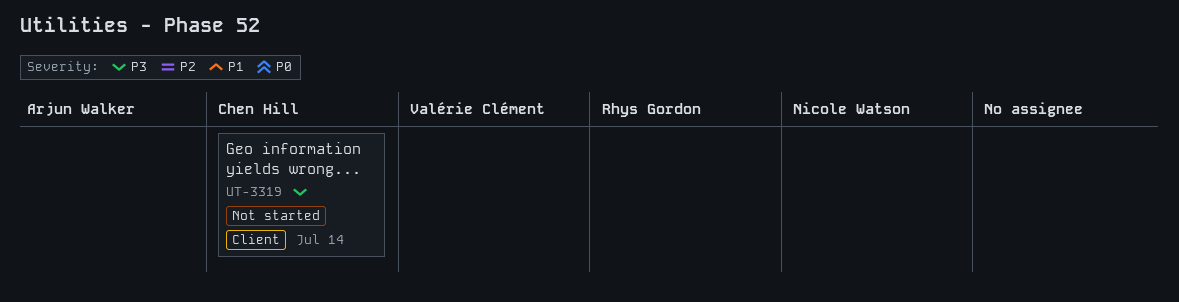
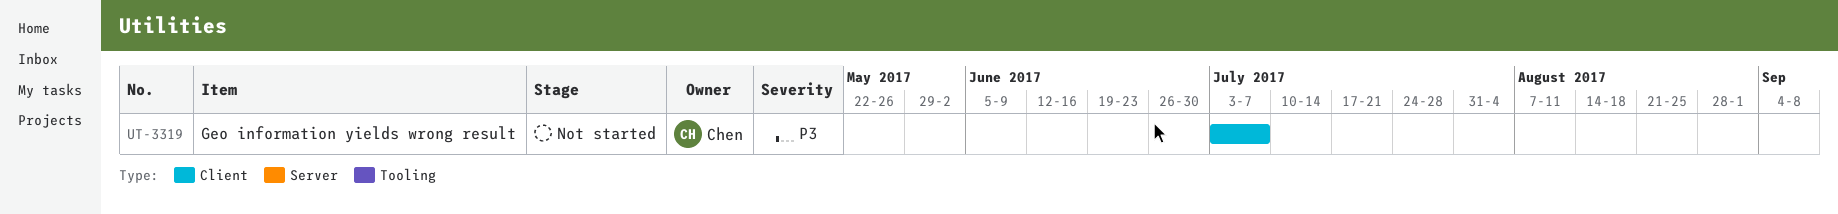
UT-3319, due: Jul 14 -> Jul 7

